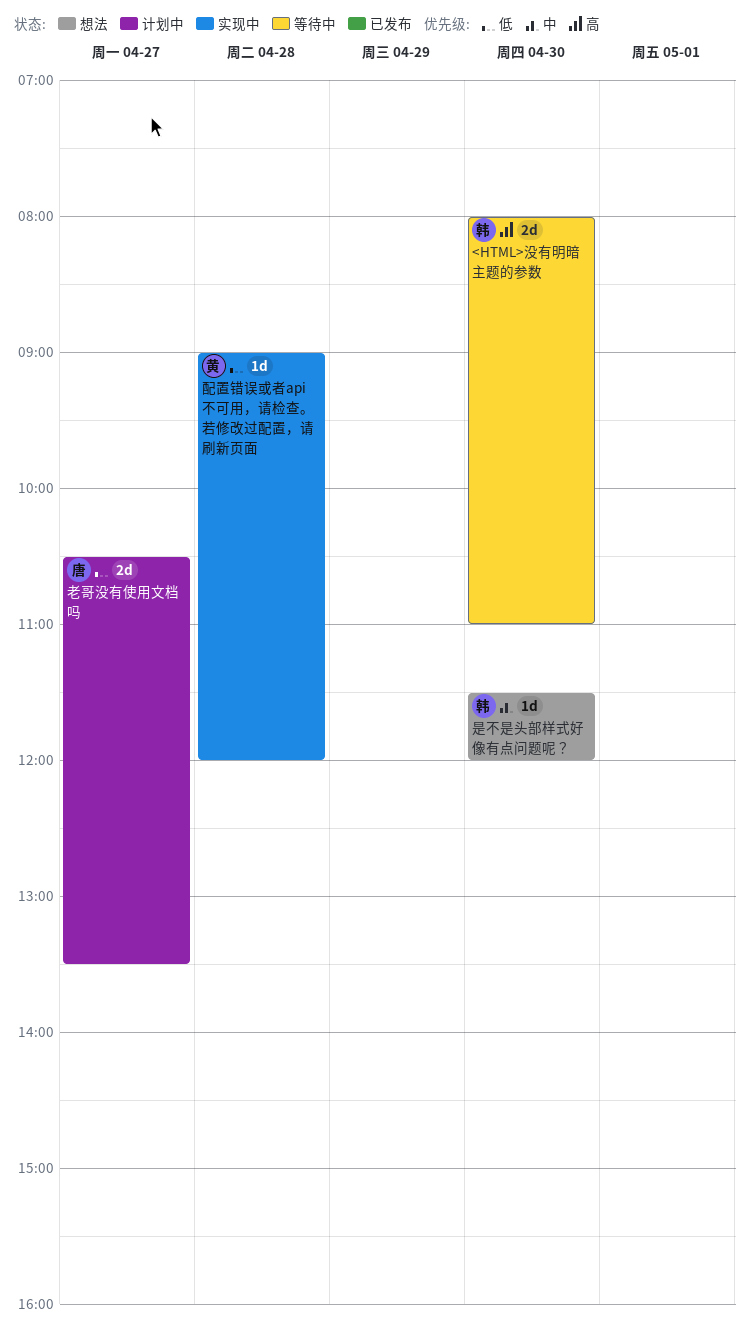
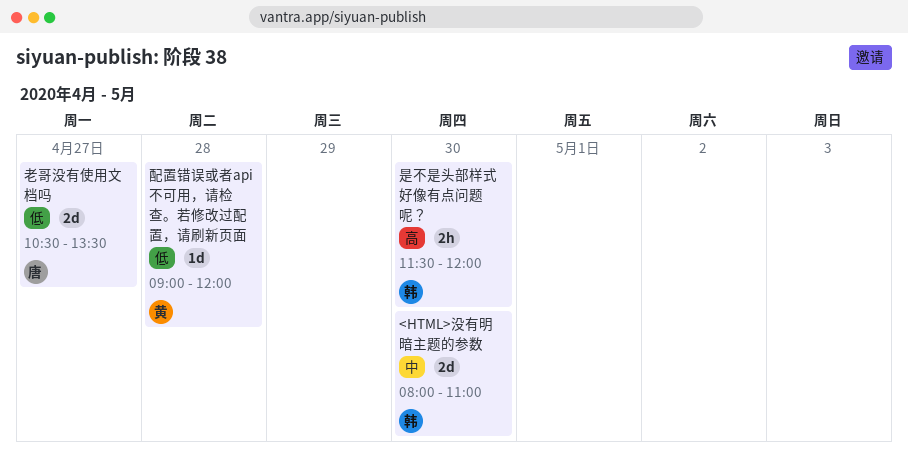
<HTML>没有明暗主题的参数, priority: 高 -> 中
是不是头部样式好像有点问题呢？, priority: 中 -> 高
是不是头部样式好像有点问题呢？, estimate: 1d -> 2h

